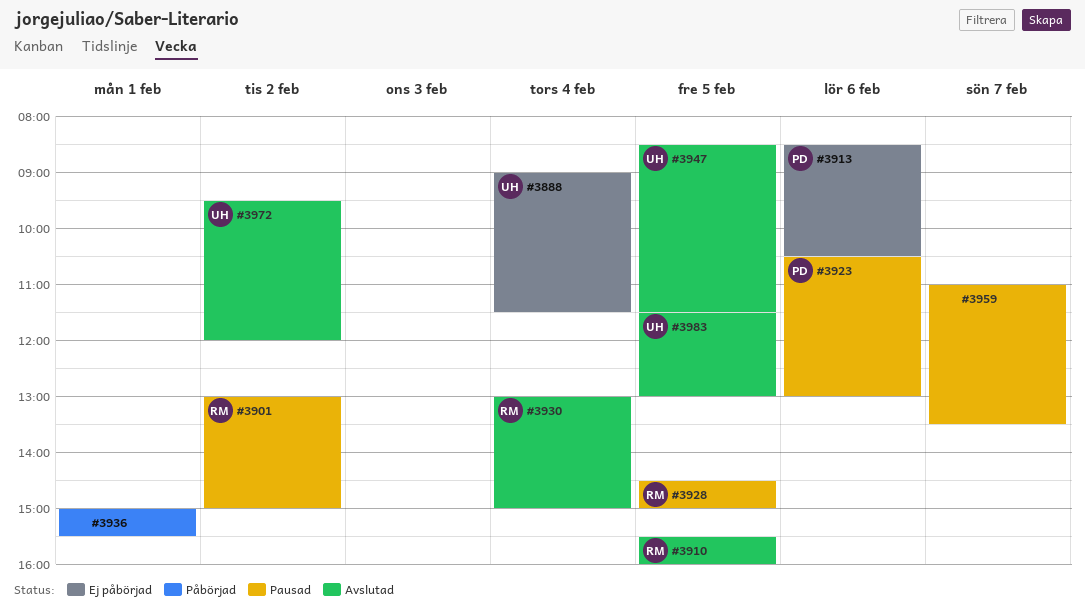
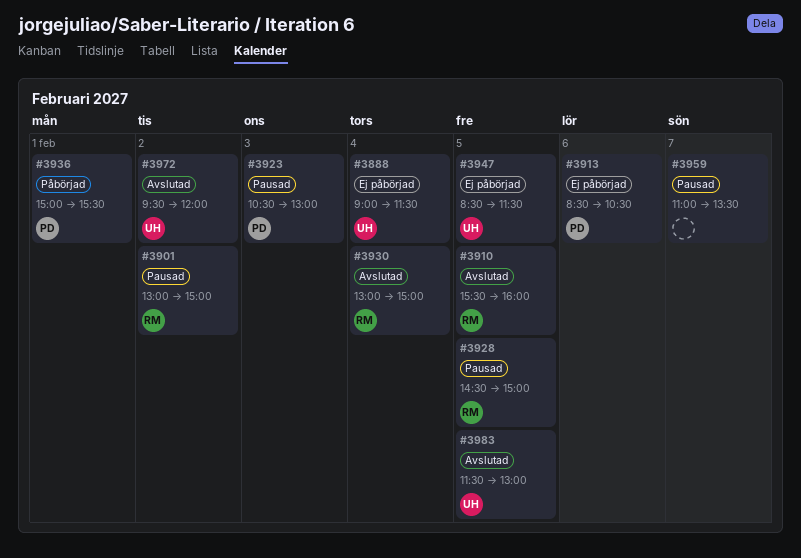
#3923, day: Feb 6 -> Feb 3
#3936, owner: none -> PD
#3947, status: Avslutad -> Ej påbörjad

